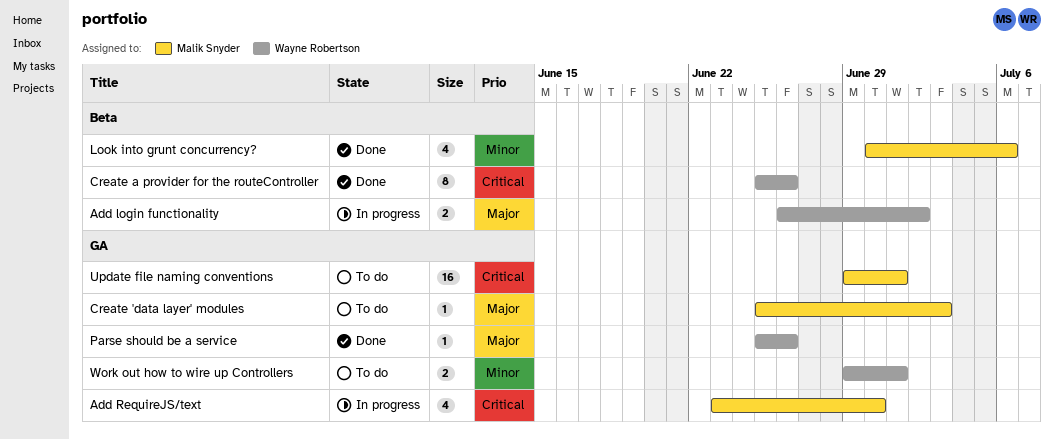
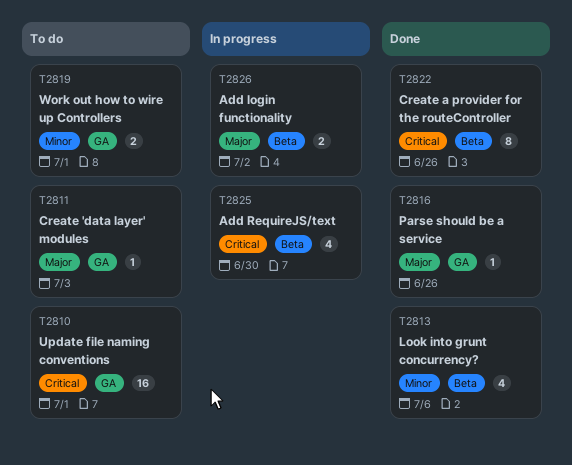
Add RequireJS/text, label: GA -> Beta

